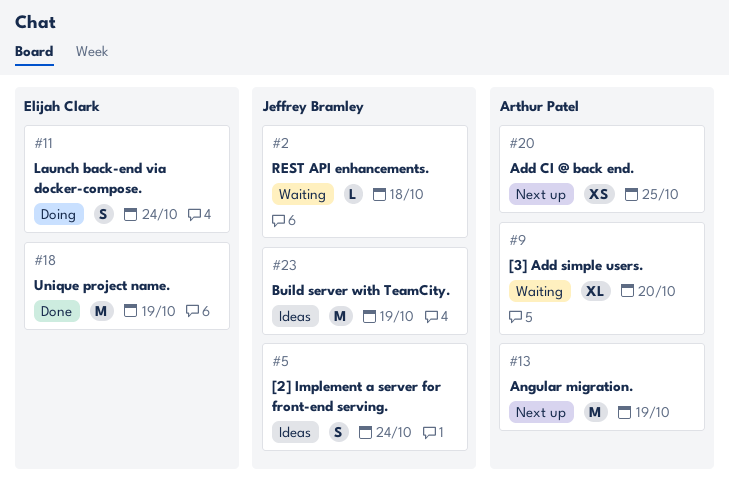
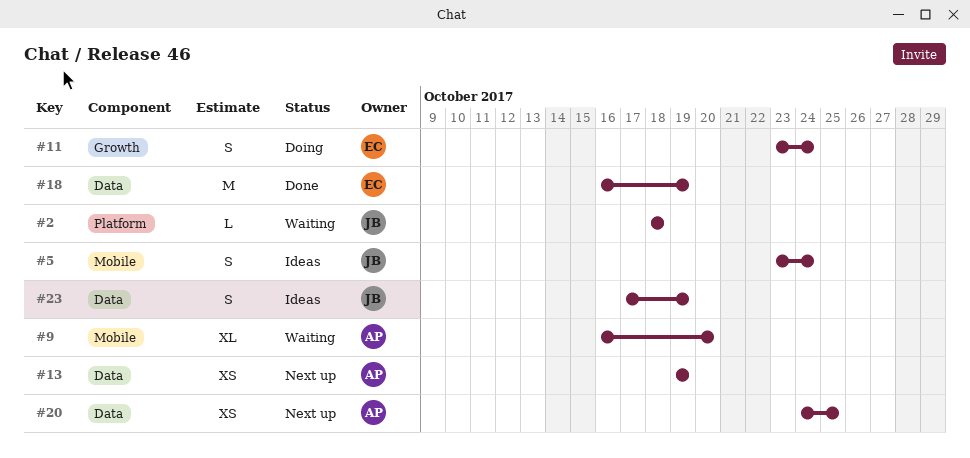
#13, estimate: M -> XS
#23, estimate: M -> S

